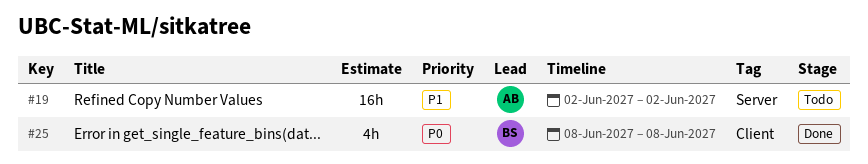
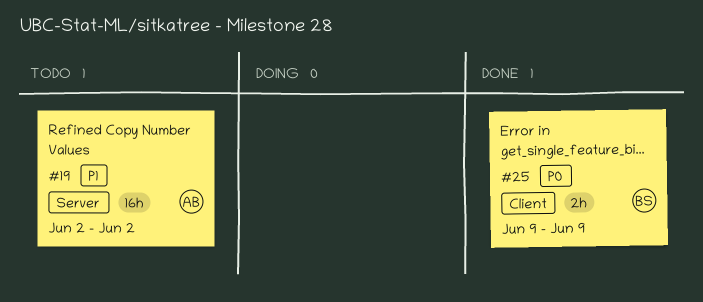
#25, estimate: 4h -> 2h
#25, start: Jun 8 -> Jun 9
#25, due: Jun 8 -> Jun 9

